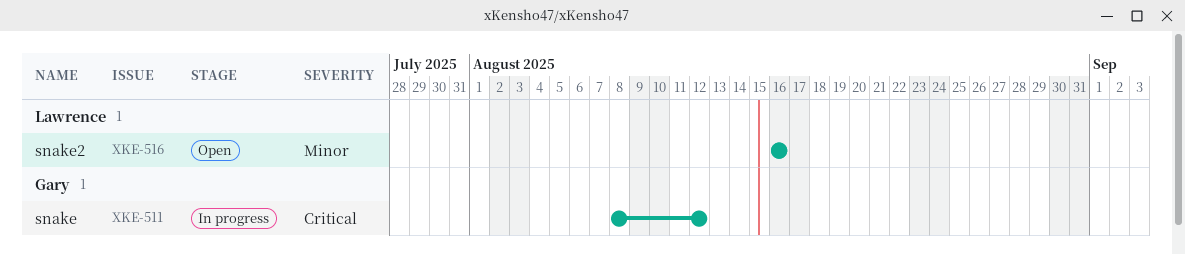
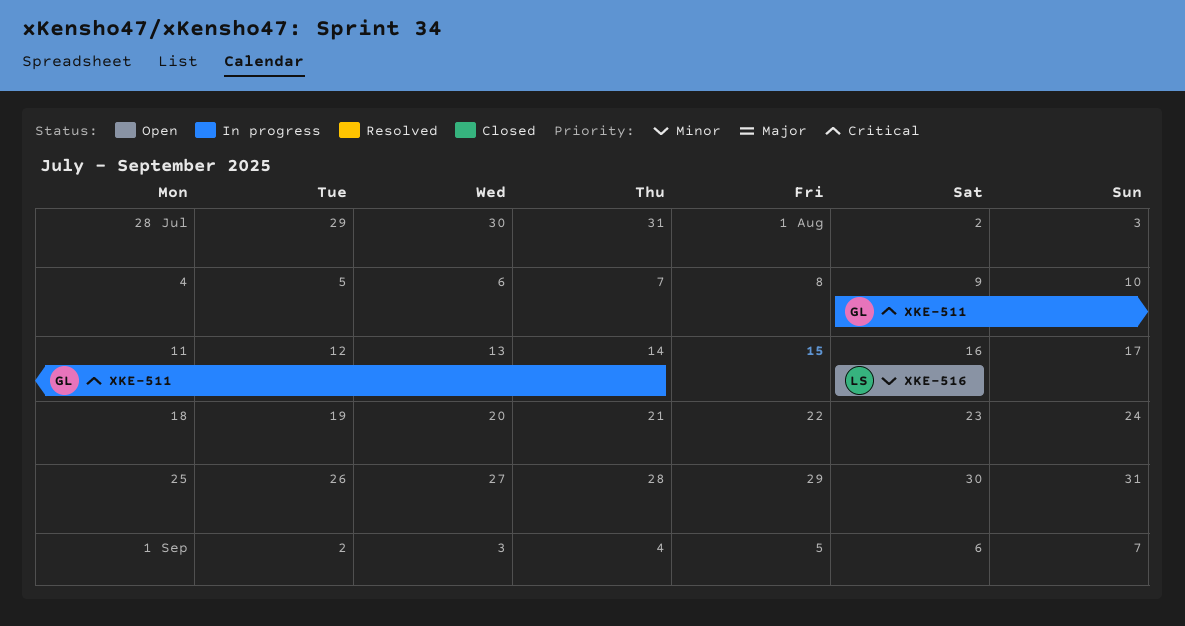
XKE-511, start: Aug 8 -> Aug 9
XKE-511, due: Aug 12 -> Aug 14

